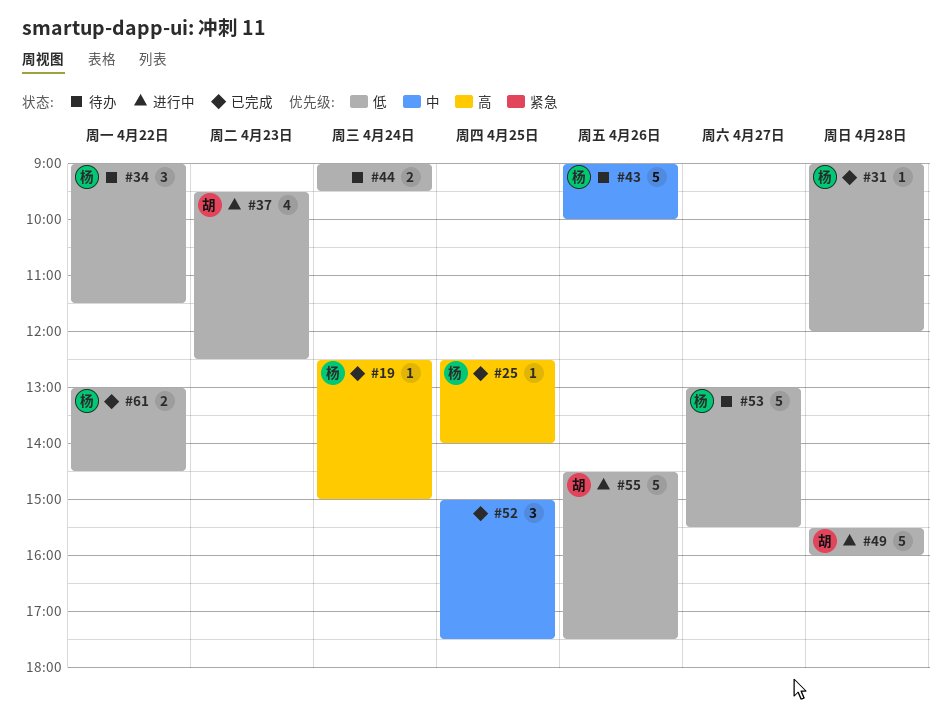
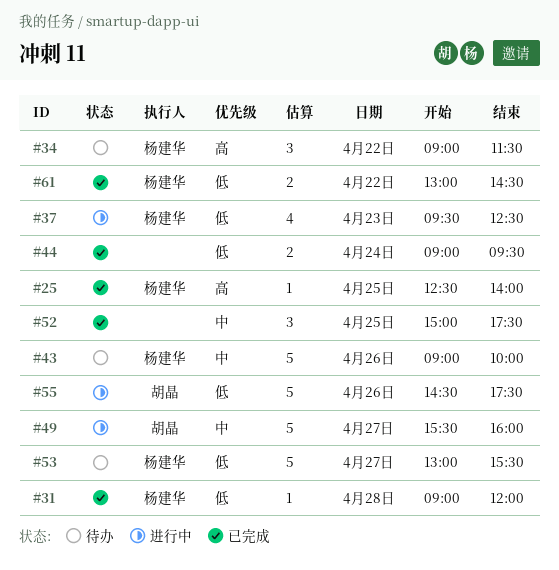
#19: present -> none
#34, priority: 低 -> 高
#37, owner: 胡晶 -> 杨建华
#44, status: 待办 -> 已完成
#49, priority: 低 -> 中
#49, day: Apr 28 -> Apr 27

